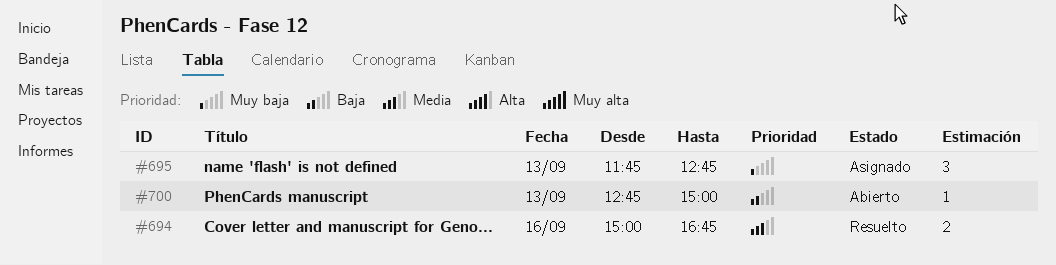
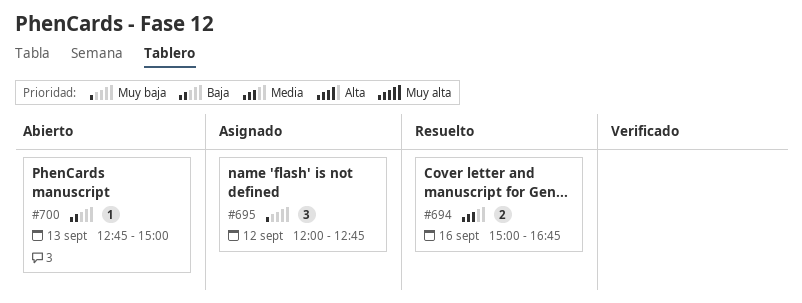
#695, day: Sep 13 -> Sep 12
#695, begins: 11:45 -> 12:00

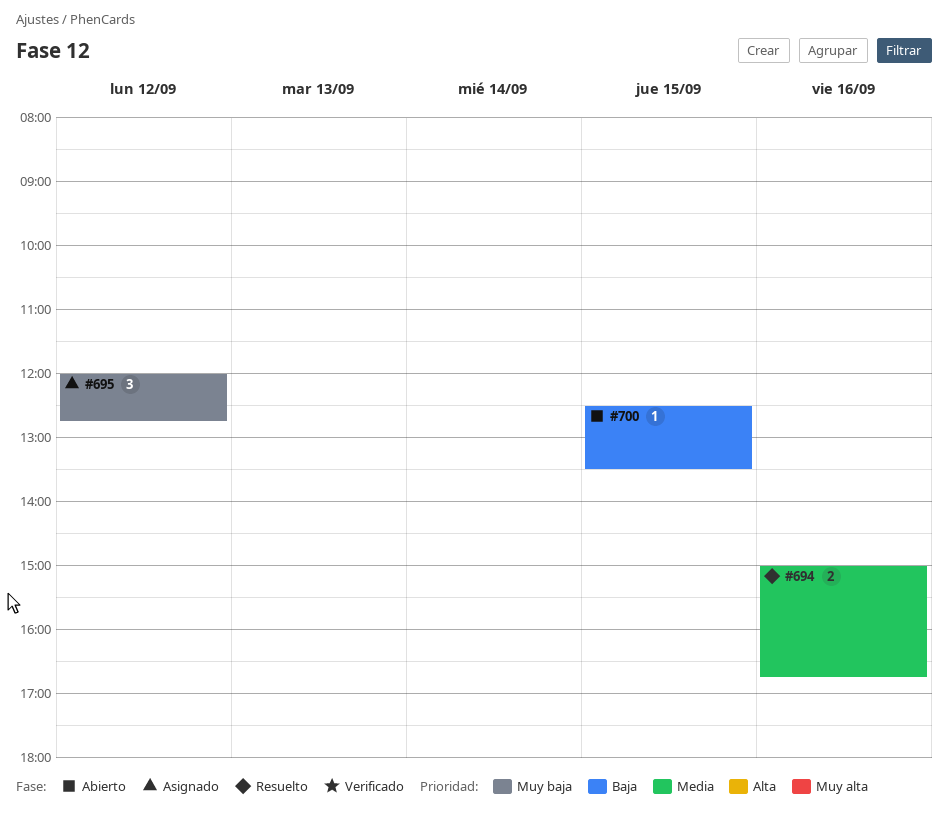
#700, day: Sep 13 -> Sep 15
#700, begins: 12:45 -> 12:30
#700, ends: 15:00 -> 13:30

